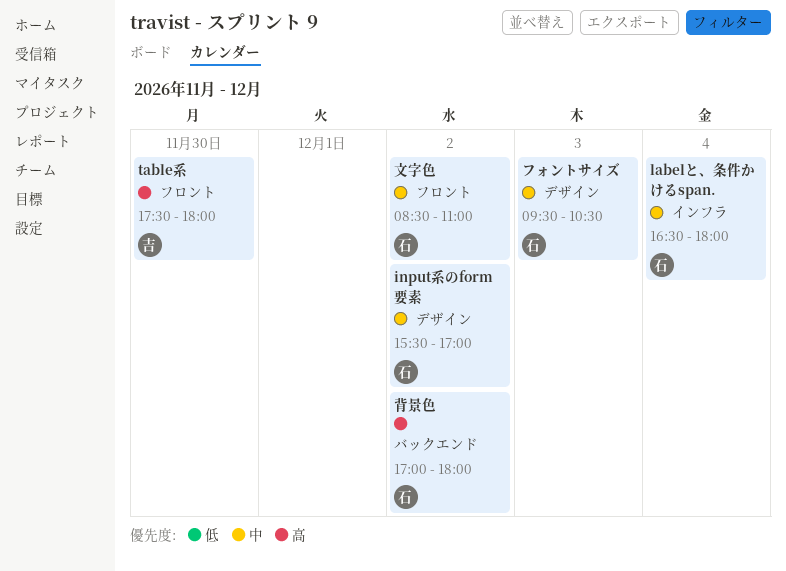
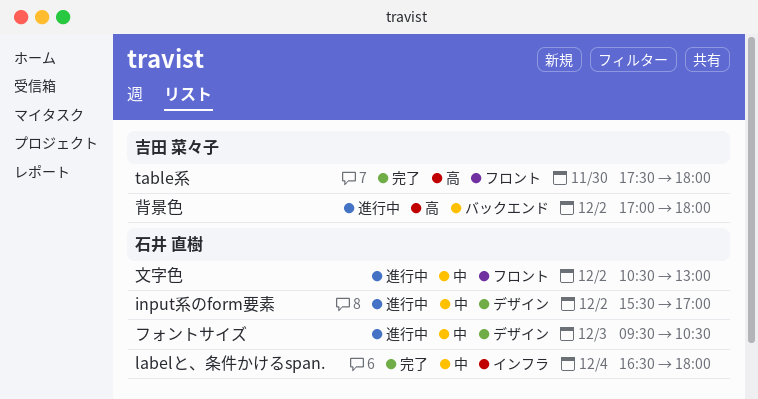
文字色, begins: 08:30 -> 10:30
文字色, ends: 11:00 -> 13:00
背景色, owner: 石井 直樹 -> 吉田 菜々子

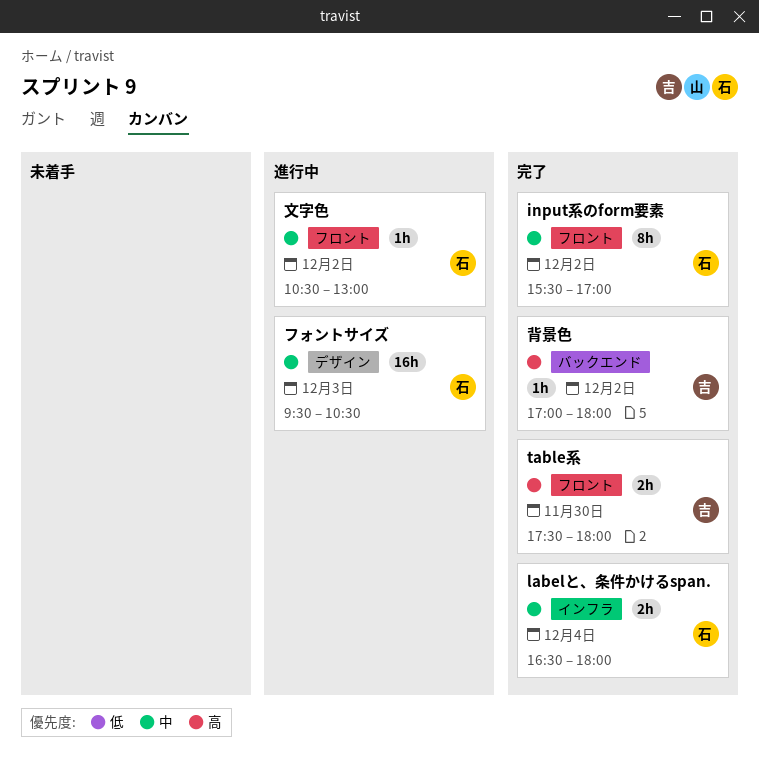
input系のform要素, status: 進行中 -> 完了
input系のform要素, label: デザイン -> フロント
背景色, status: 進行中 -> 完了

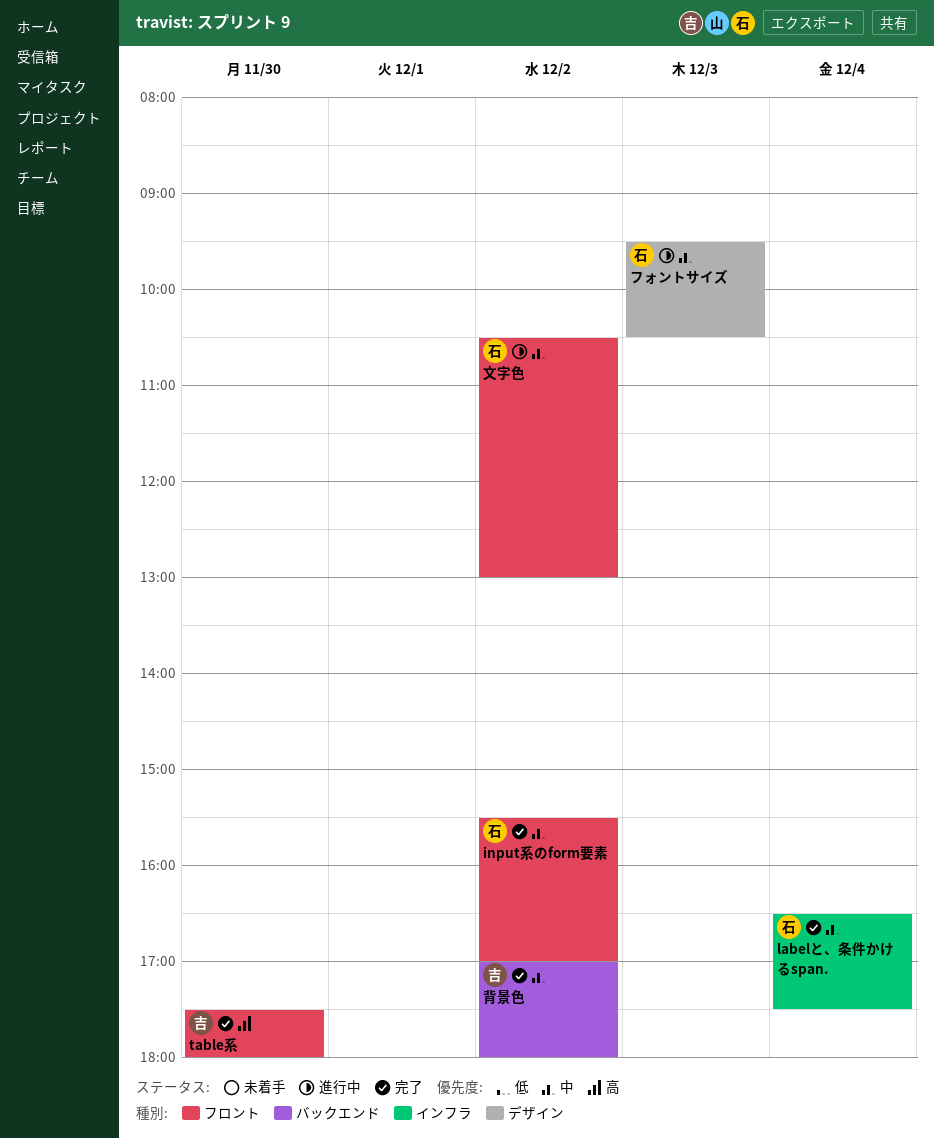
labelと、条件かけるspan., ends: 18:00 -> 17:30
背景色, priority: 高 -> 中

